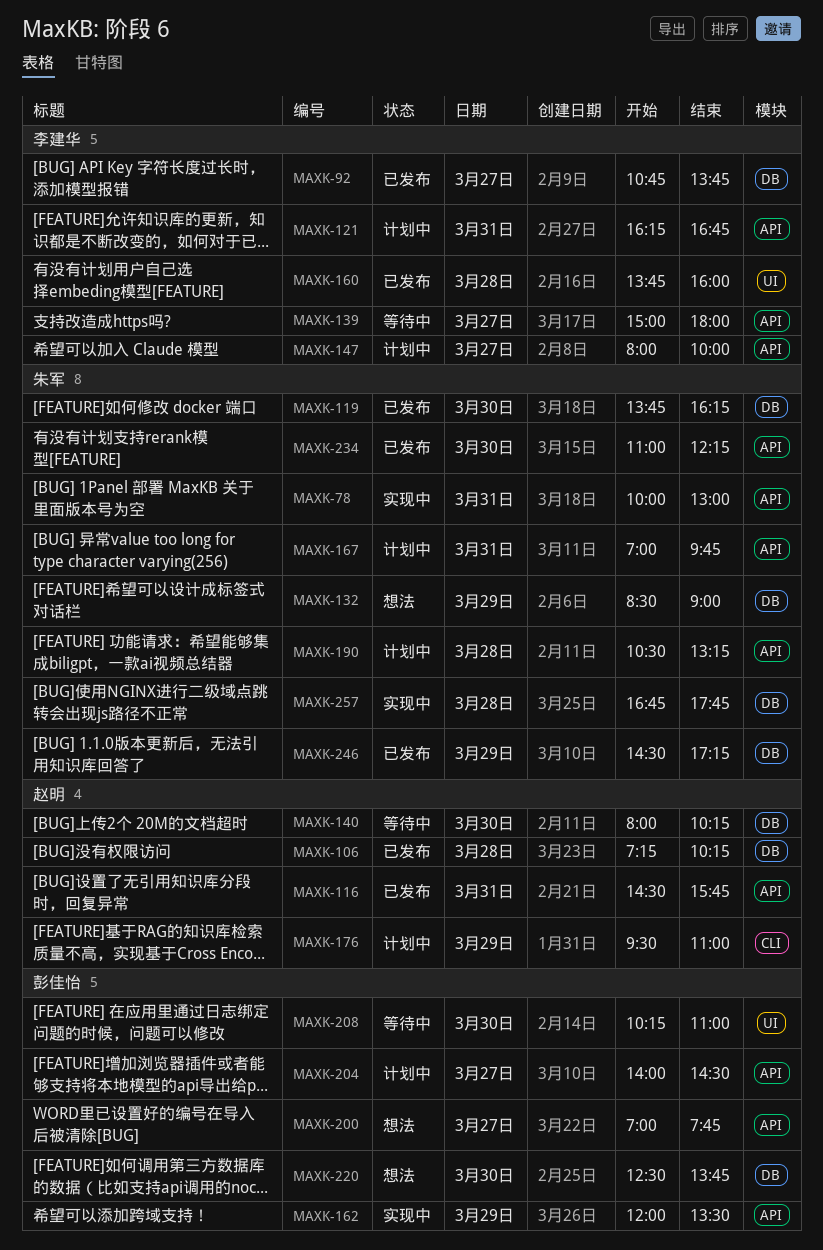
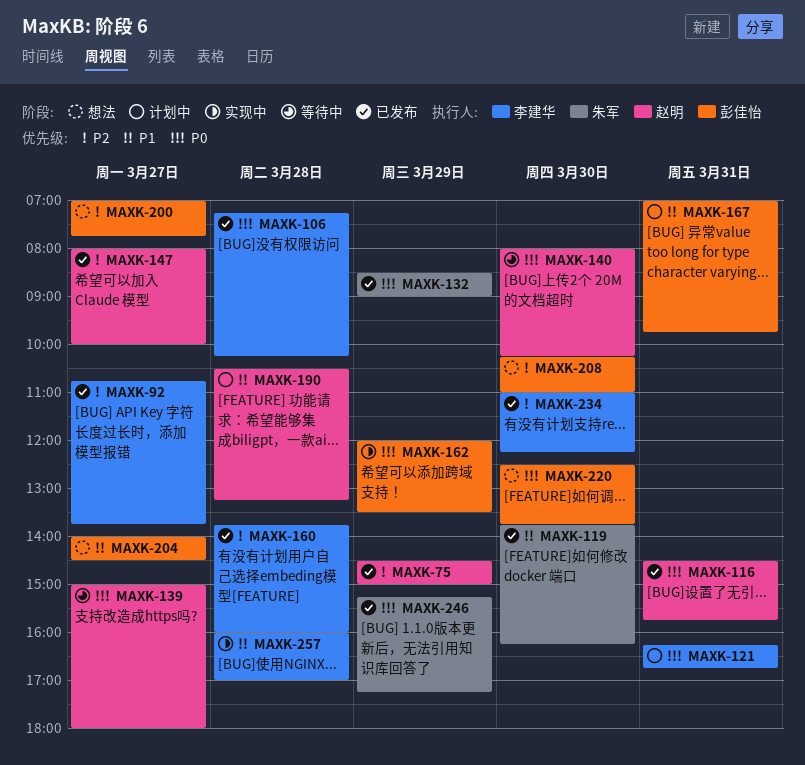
MAXK-75: none -> present
MAXK-78: present -> none
MAXK-106, owner: 赵明 -> 李建华
MAXK-132, status: 想法 -> 已发布
MAXK-139, owner: 李建华 -> 赵明
MAXK-147, status: 计划中 -> 已发布
MAXK-147, owner: 李建华 -> 赵明
MAXK-167, owner: 朱军 -> 彭佳怡
MAXK-176: present -> none
MAXK-190, owner: 朱军 -> 赵明
MAXK-204, status: 计划中 -> 想法
MAXK-208, status: 等待中 -> 想法
MAXK-234, owner: 朱军 -> 李建华
MAXK-246, begins: 14:30 -> 15:15
MAXK-257, owner: 朱军 -> 李建华
MAXK-257, begins: 16:45 -> 16:00
MAXK-257, ends: 17:45 -> 17:00

